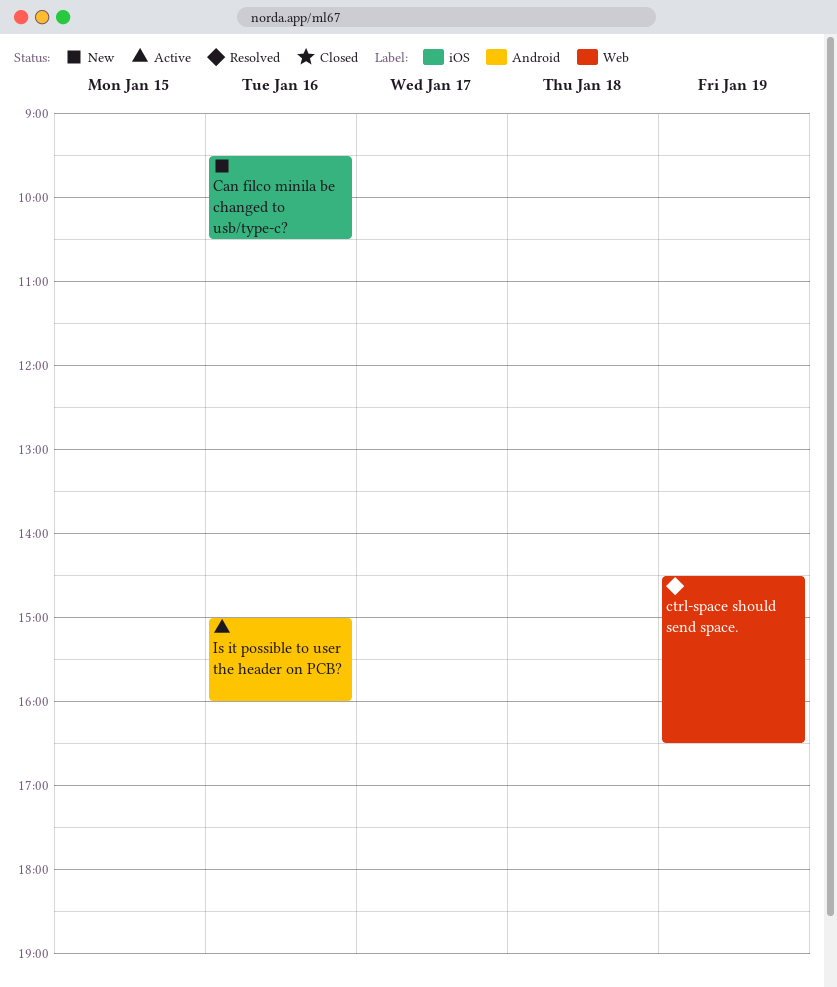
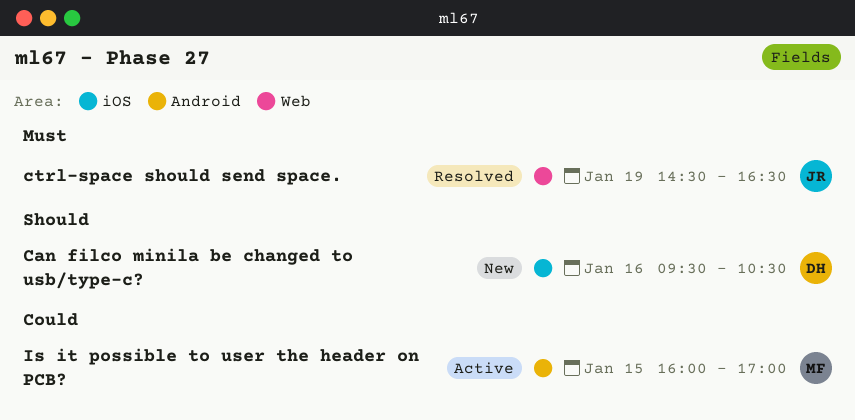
Is it possible to user the header on PCB?, day: Jan 16 -> Jan 15
Is it possible to user the header on PCB?, begins: 15:00 -> 16:00
Is it possible to user the header on PCB?, ends: 16:00 -> 17:00

